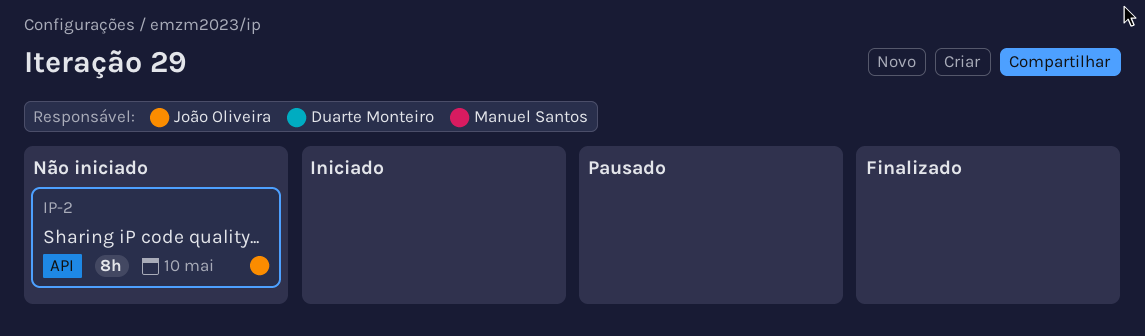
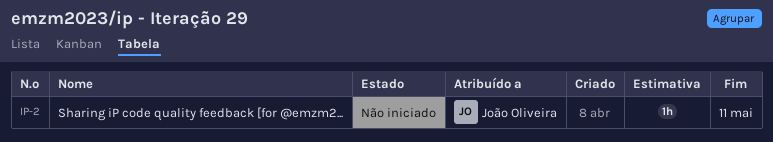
IP-2, estimate: 8h -> 1h
IP-2, due: May 10 -> May 11

